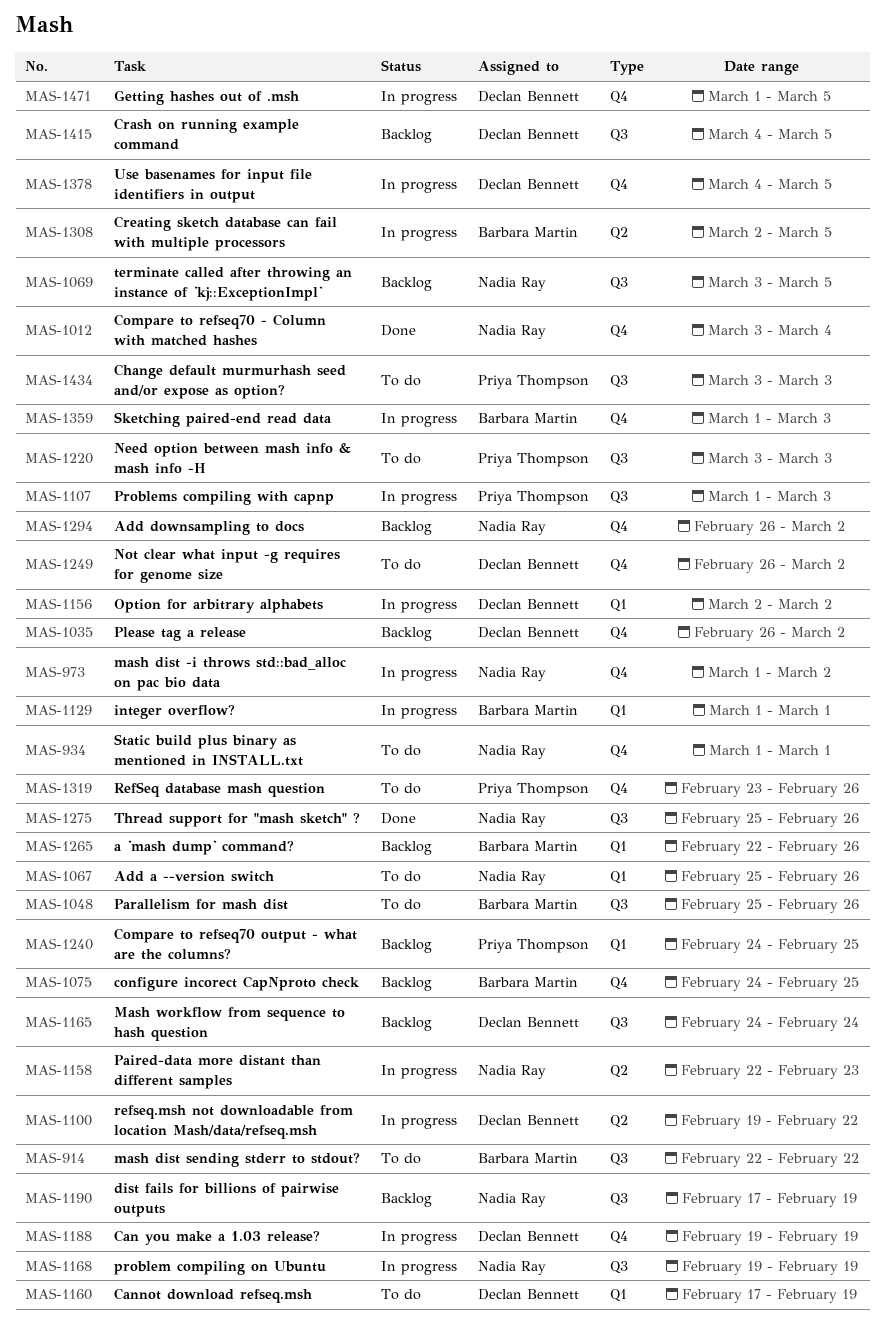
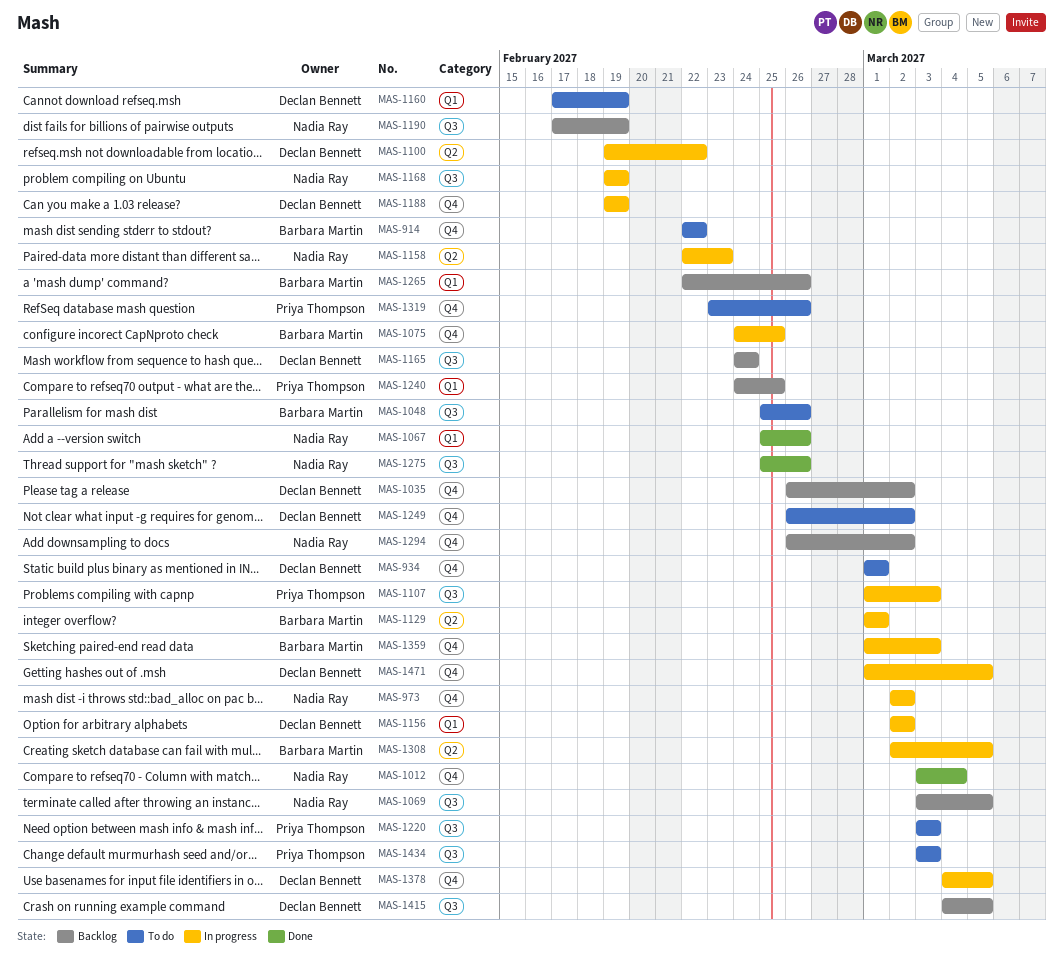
MAS-914, label: Q3 -> Q4
MAS-934, owner: Nadia Ray -> Declan Bennett
MAS-973, start: Mar 1 -> Mar 2
MAS-1067, status: To do -> Done
MAS-1075, status: Backlog -> In progress
MAS-1129, label: Q1 -> Q2

